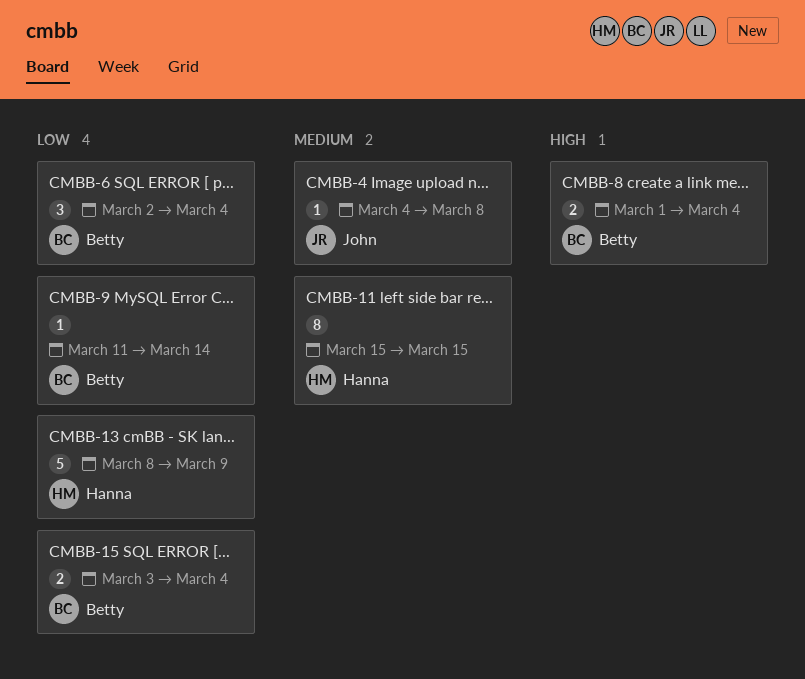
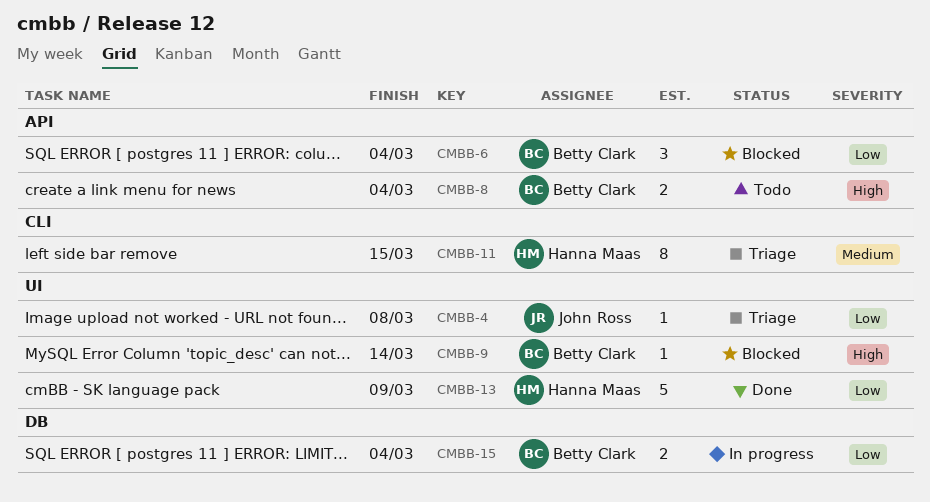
CMBB-4, priority: Medium -> Low
CMBB-9, priority: Low -> High

